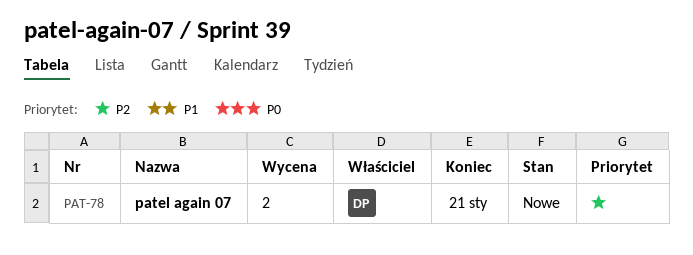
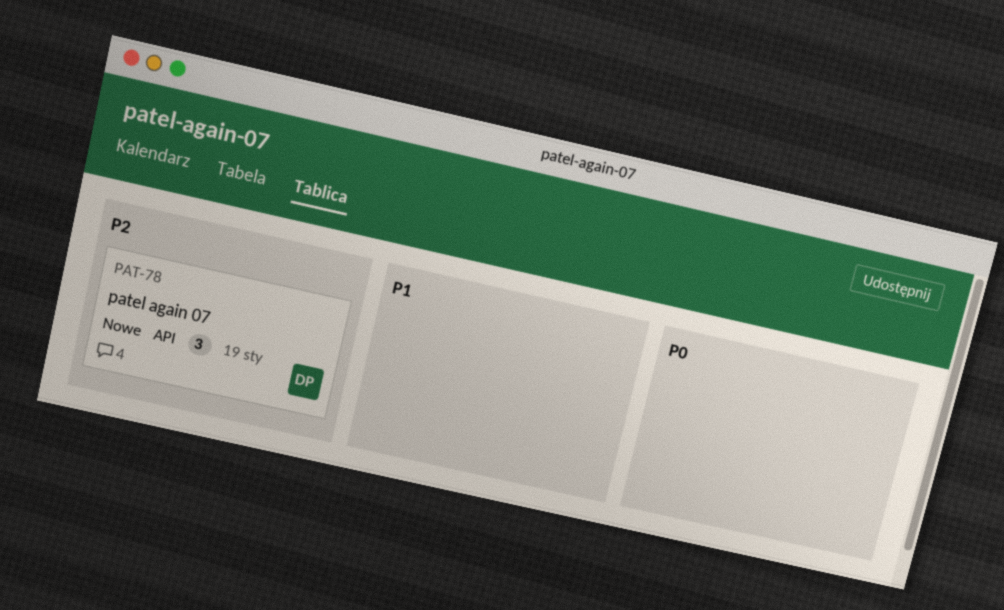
PAT-78, estimate: 2 -> 3
PAT-78, due: Jan 21 -> Jan 19

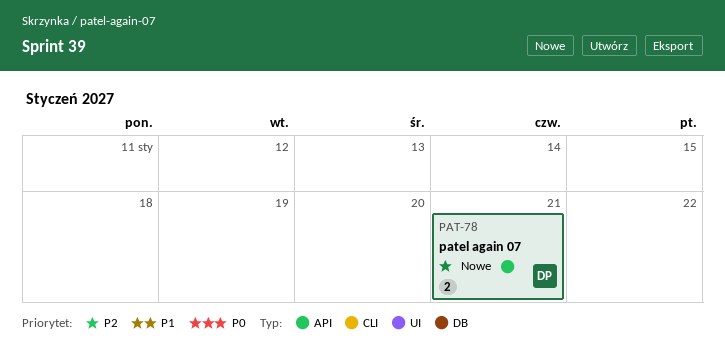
PAT-78, estimate: 3 -> 2
PAT-78, due: Jan 19 -> Jan 21

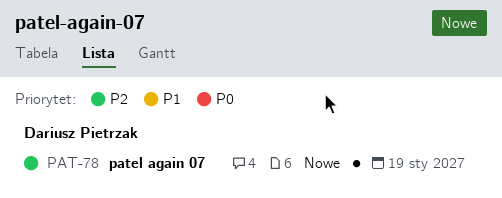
PAT-78, estimate: 2 -> 1
PAT-78, due: Jan 21 -> Jan 19

